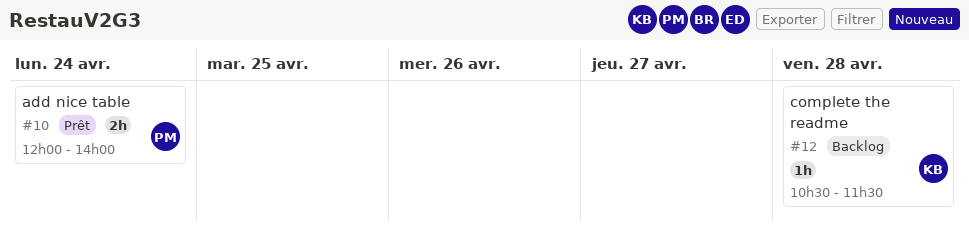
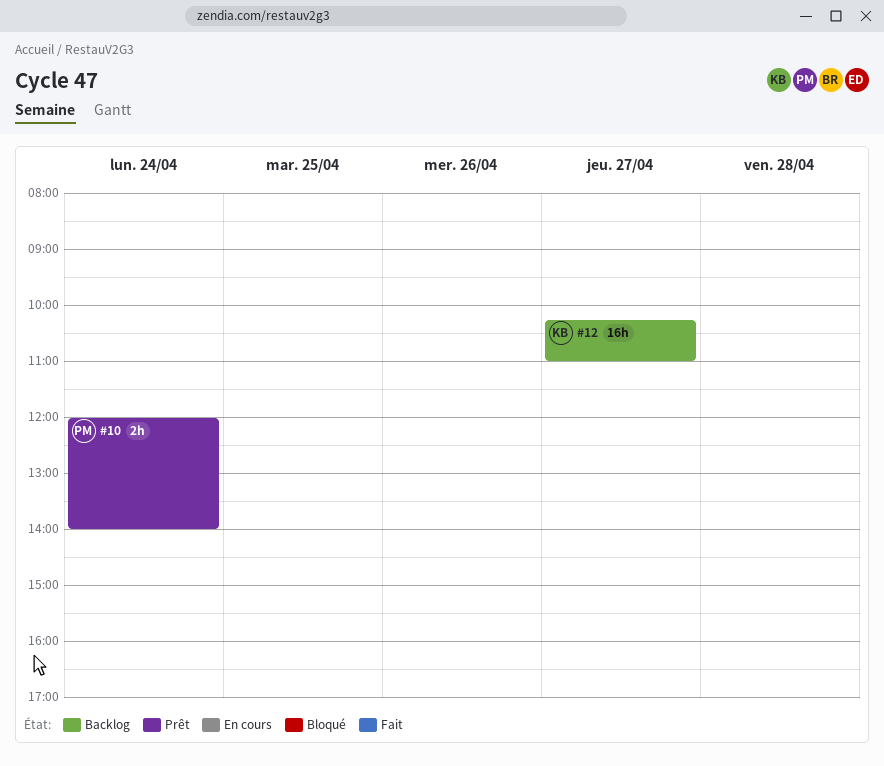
#12, estimate: 1h -> 16h
#12, day: Apr 28 -> Apr 27
#12, begins: 10:30 -> 10:15
#12, ends: 11:30 -> 11:00

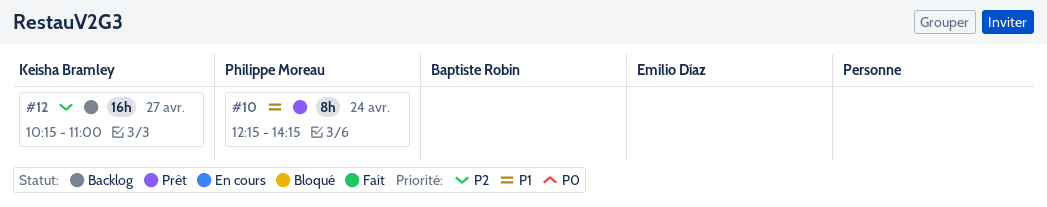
#10, estimate: 2h -> 8h
#10, begins: 12:00 -> 12:15
#10, ends: 14:00 -> 14:15

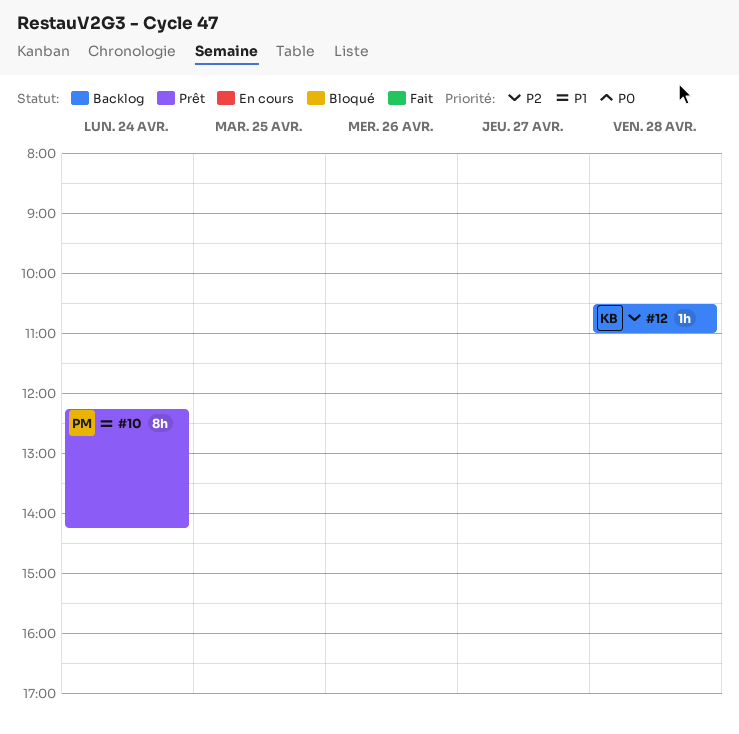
#12, estimate: 16h -> 1h
#12, day: Apr 27 -> Apr 28
#12, begins: 10:15 -> 10:30

